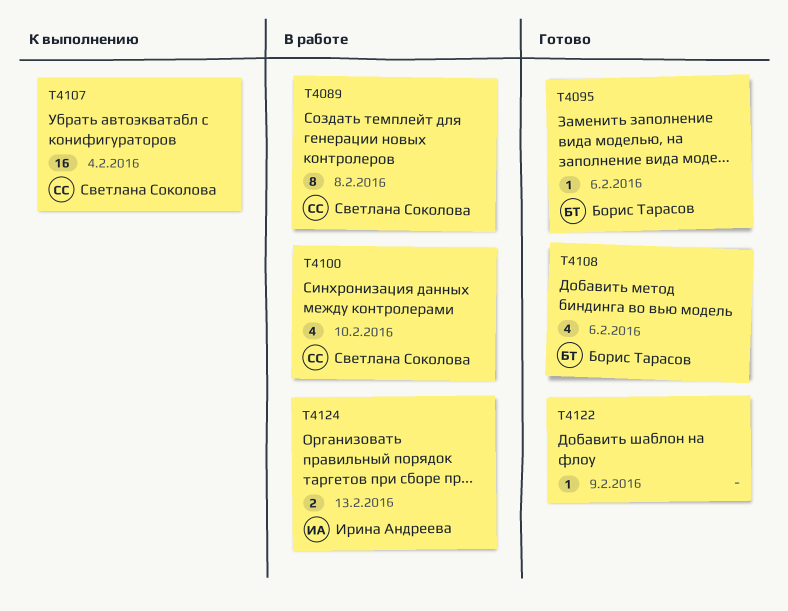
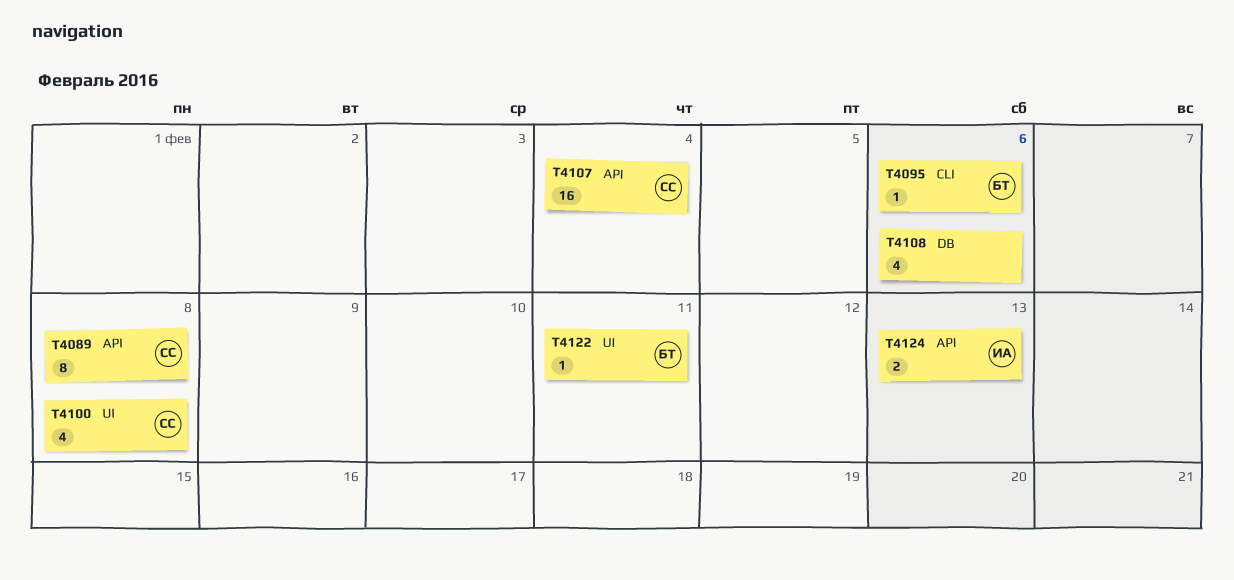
T4100, due: Feb 10 -> Feb 8
T4108, owner: Борис Тарасов -> none
T4122, owner: none -> Борис Тарасов
T4122, due: Feb 9 -> Feb 11

